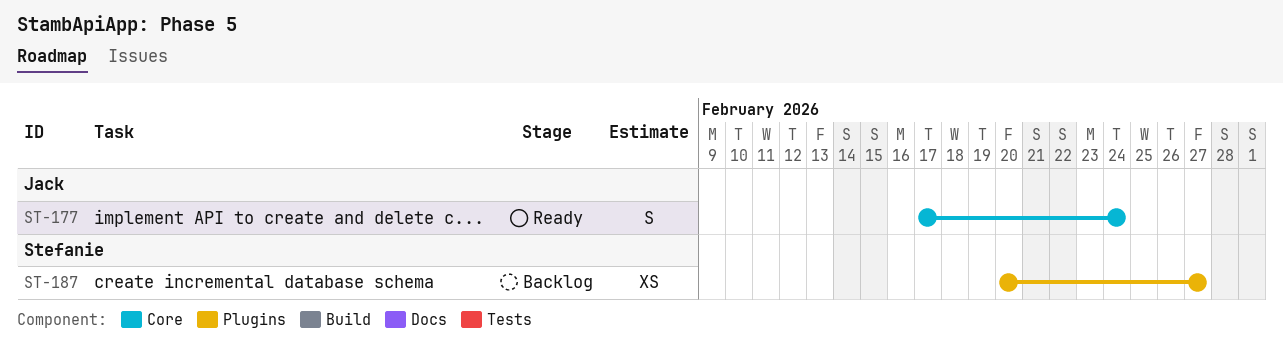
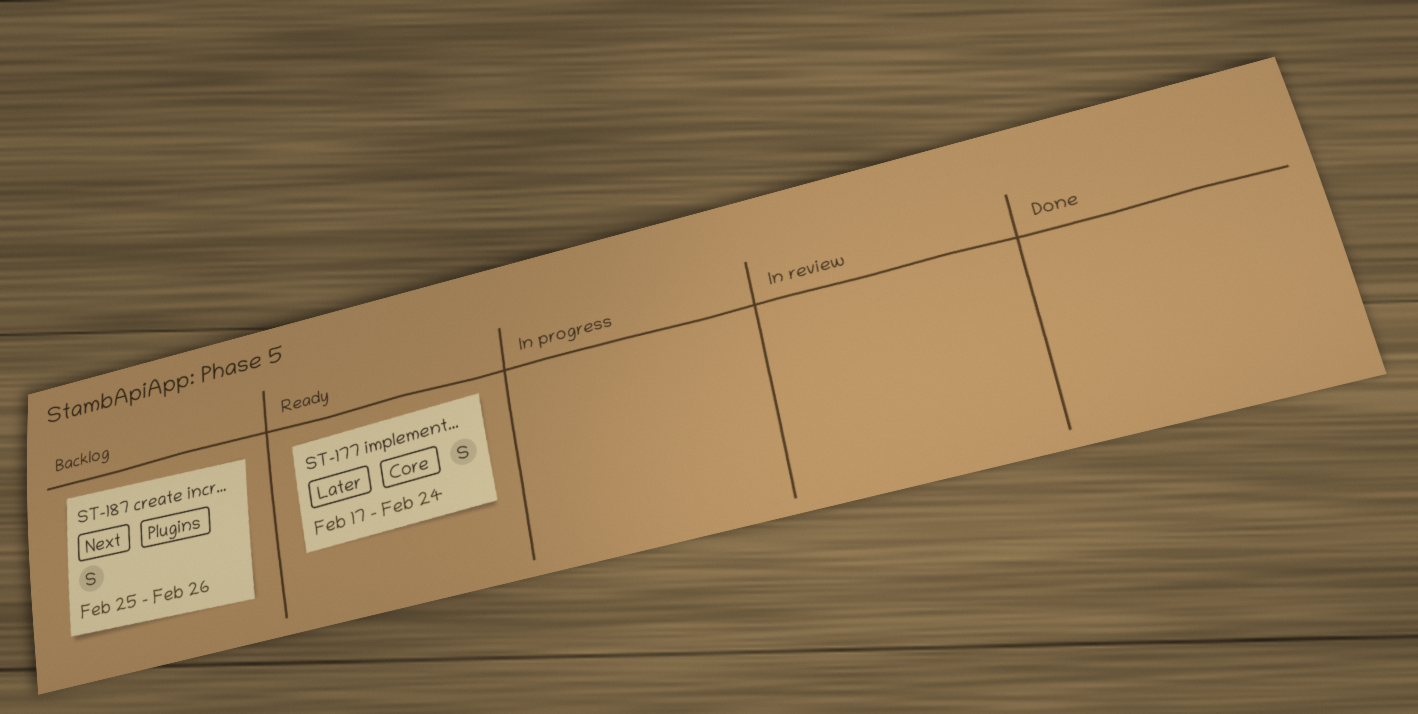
ST-187, estimate: XS -> S
ST-187, start: Feb 20 -> Feb 25
ST-187, due: Feb 27 -> Feb 26

